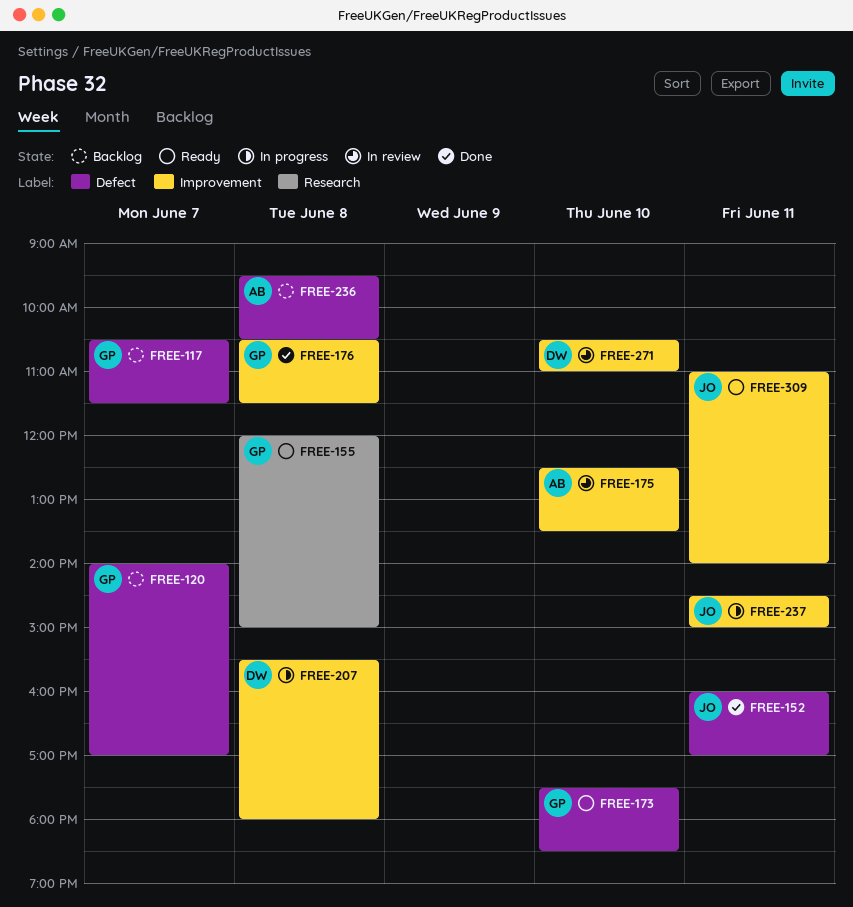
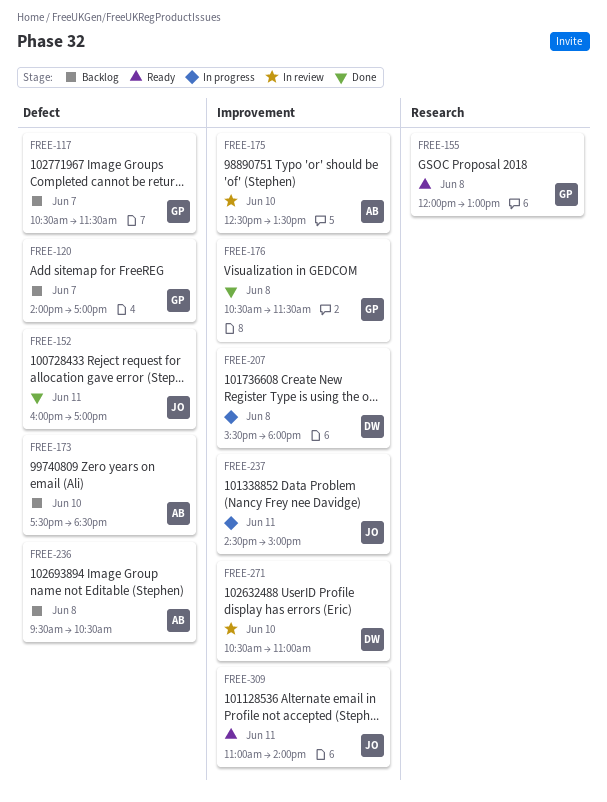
FREE-155, ends: 15:00 -> 13:00
FREE-173, status: Ready -> Backlog
FREE-173, owner: GP -> AB

